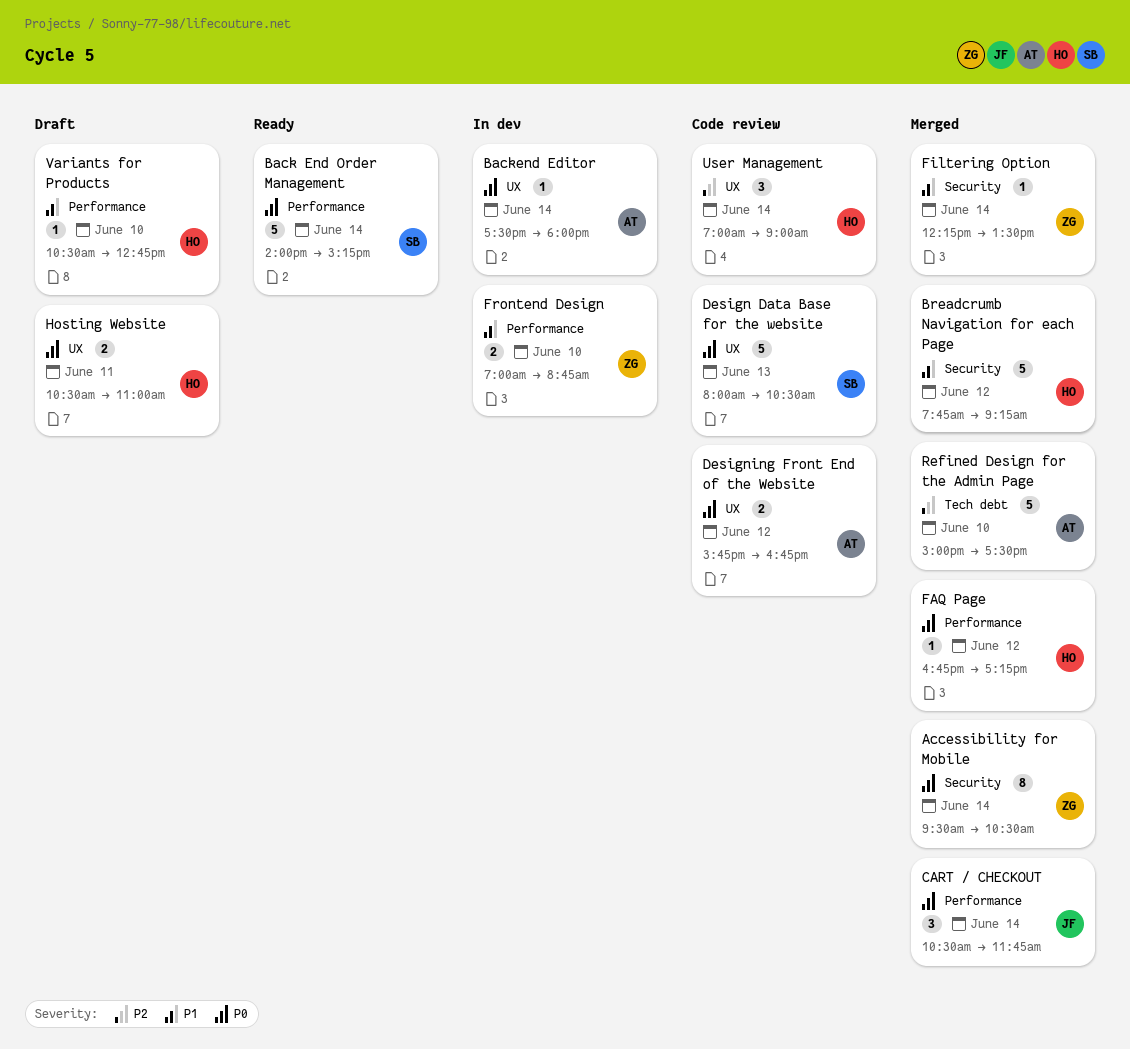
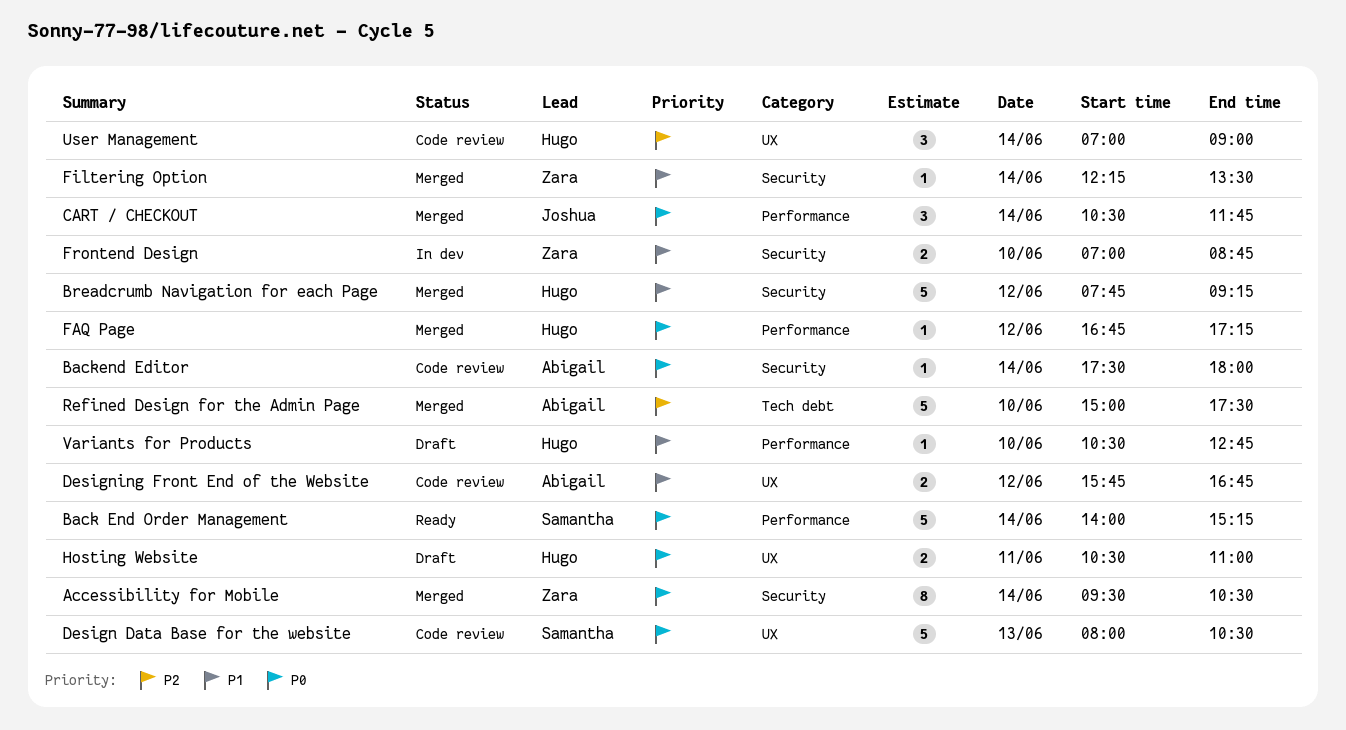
Backend Editor, status: In dev -> Code review
Backend Editor, label: UX -> Security
Designing Front End of the Website, priority: P0 -> P1
Frontend Design, label: Performance -> Security

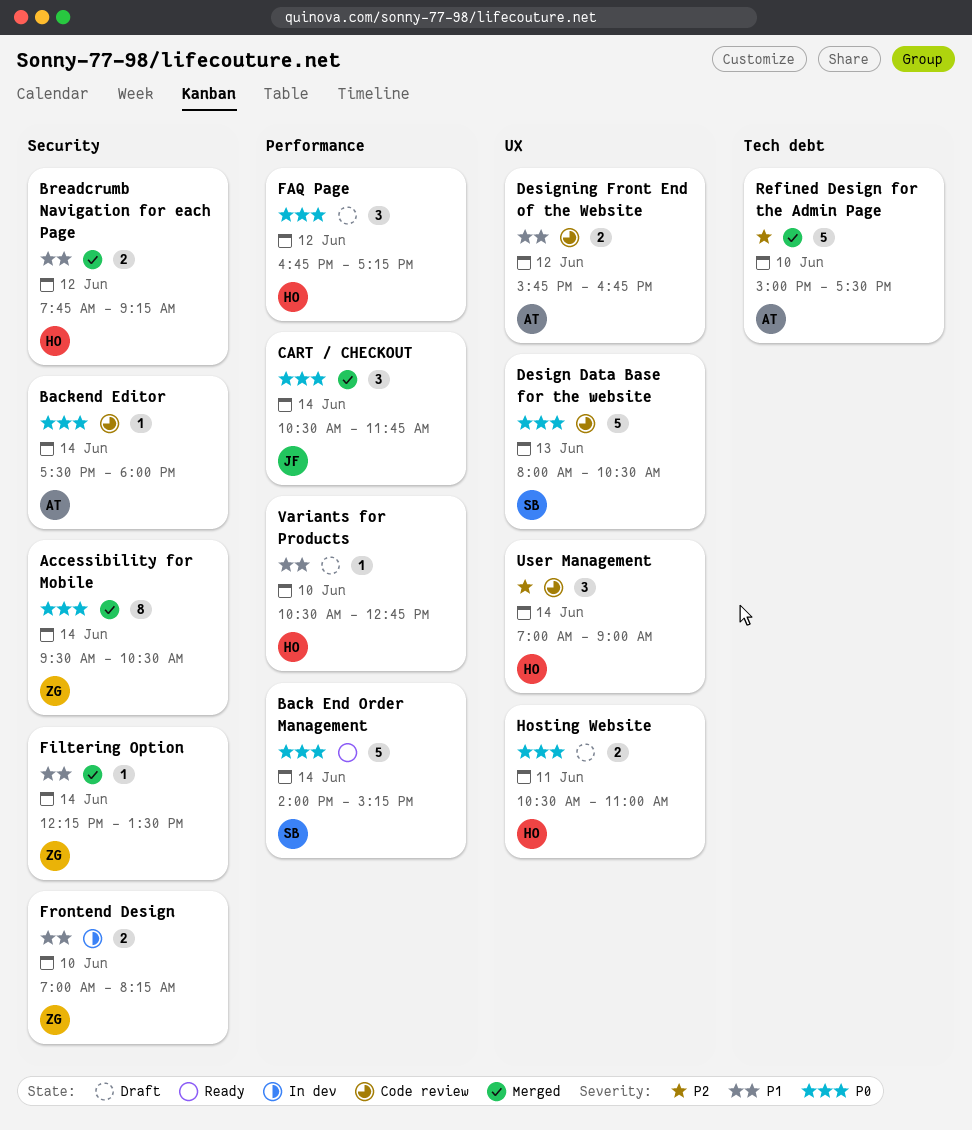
Breadcrumb Navigation for each Page, estimate: 5 -> 2
FAQ Page, status: Merged -> Draft
FAQ Page, estimate: 1 -> 3
Frontend Design, ends: 08:45 -> 08:15

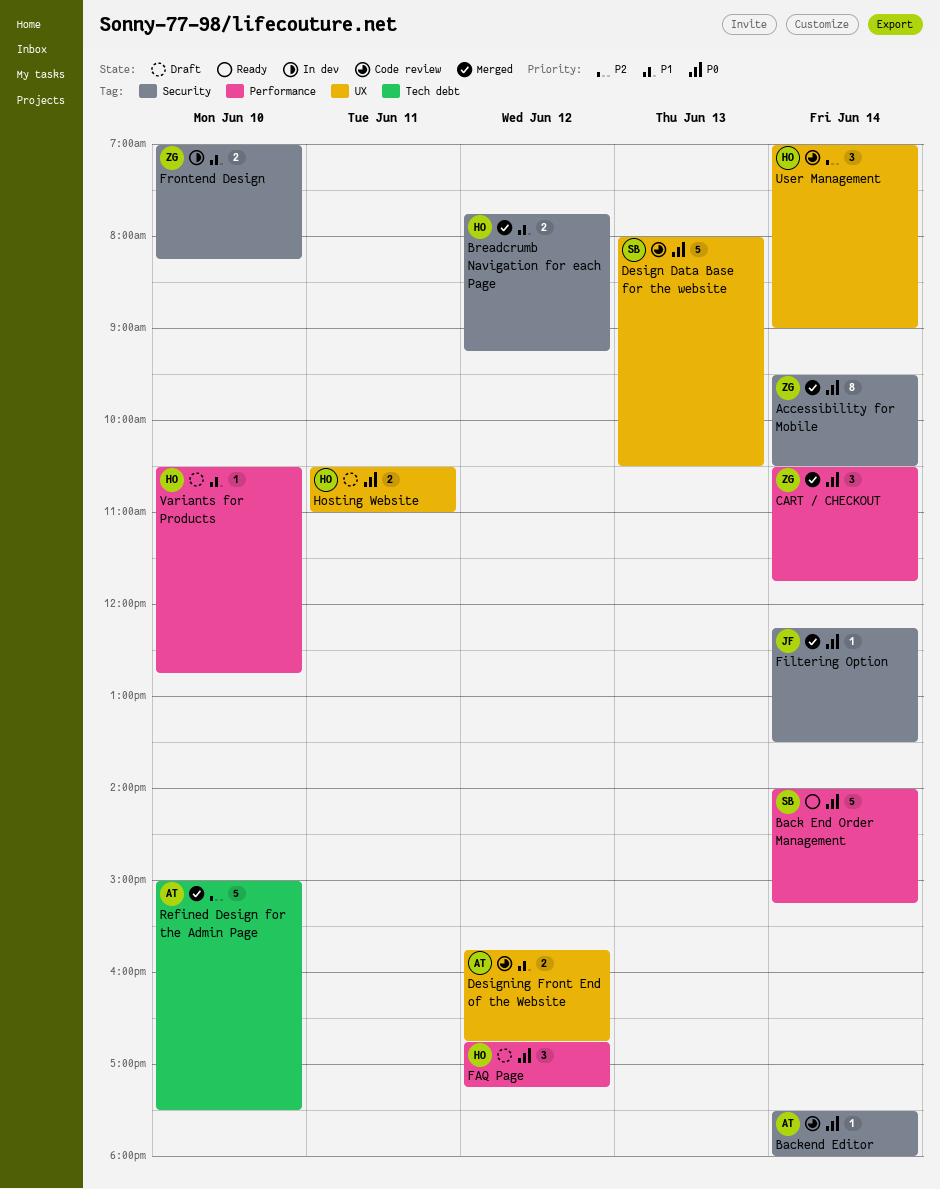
CART / CHECKOUT, owner: JF -> ZG
Filtering Option, owner: ZG -> JF
Filtering Option, priority: P1 -> P0

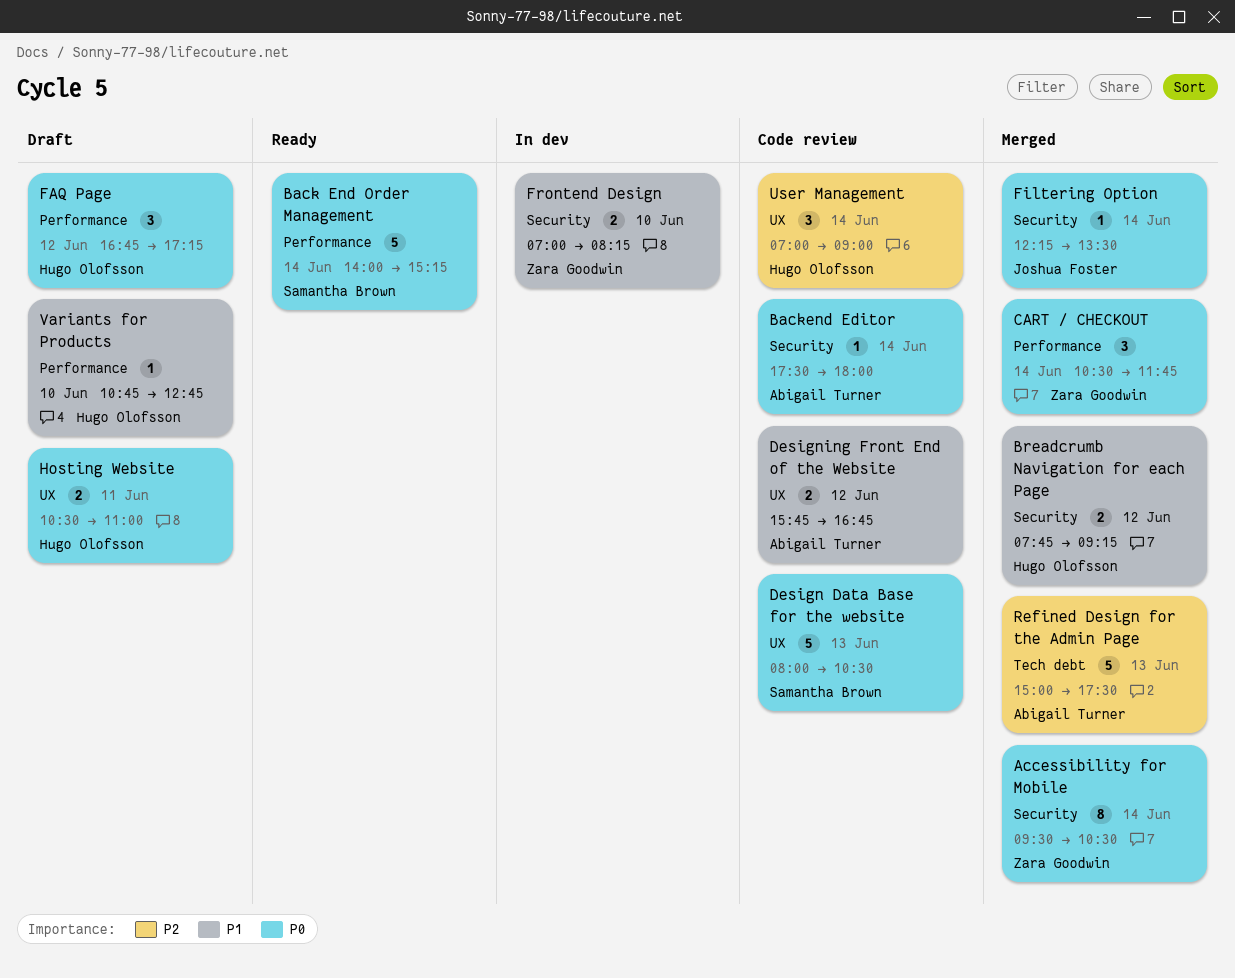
Refined Design for the Admin Page, day: Jun 10 -> Jun 13
Variants for Products, begins: 10:30 -> 10:45

